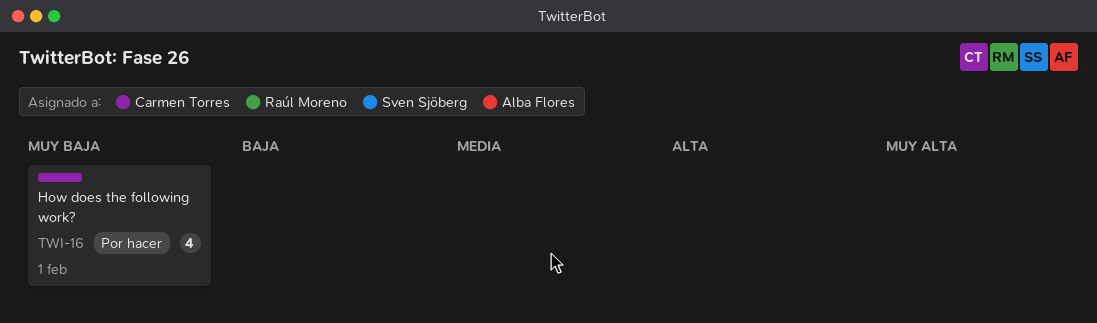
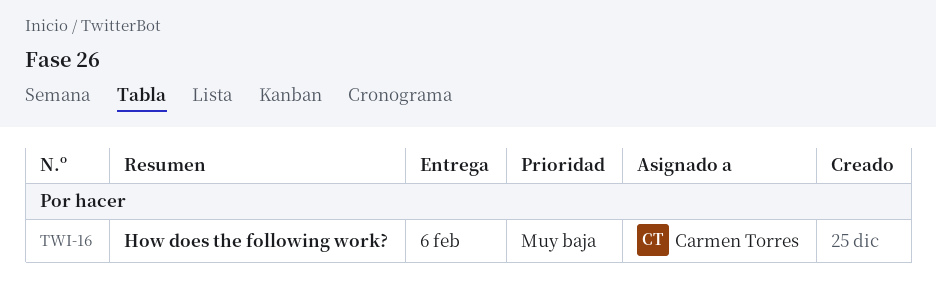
TWI-16, due: Feb 1 -> Feb 6

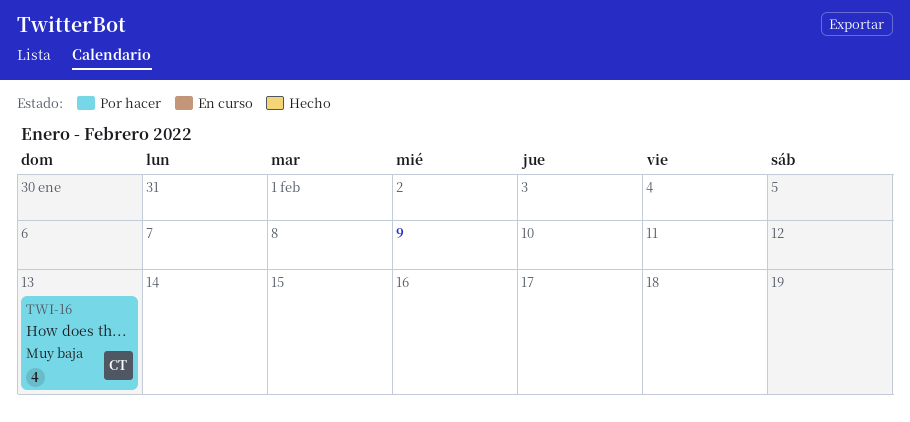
TWI-16, due: Feb 6 -> Feb 13

